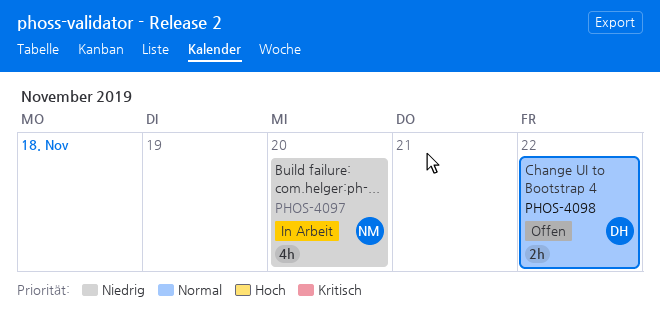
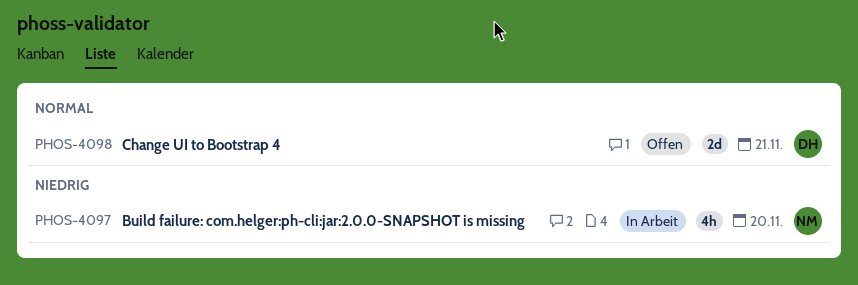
PHOS-4098, estimate: 2h -> 2d
PHOS-4098, due: Nov 22 -> Nov 21

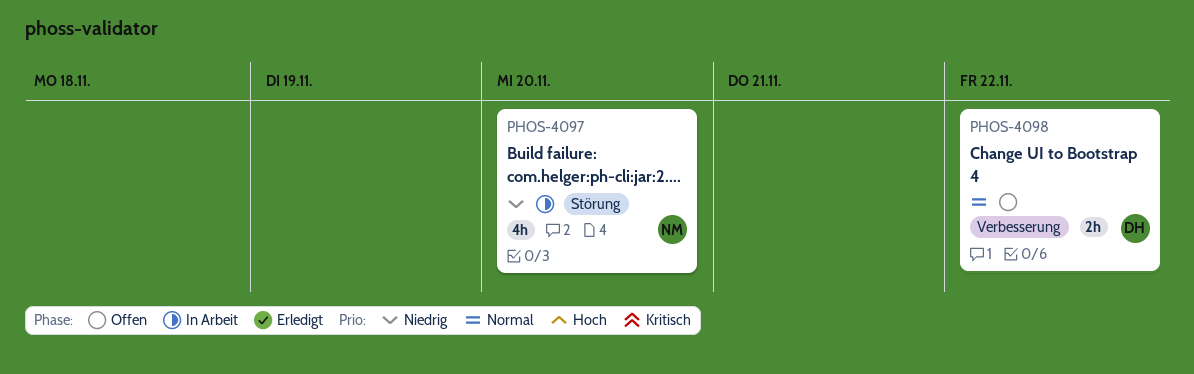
PHOS-4098, estimate: 2d -> 2h
PHOS-4098, due: Nov 21 -> Nov 22

